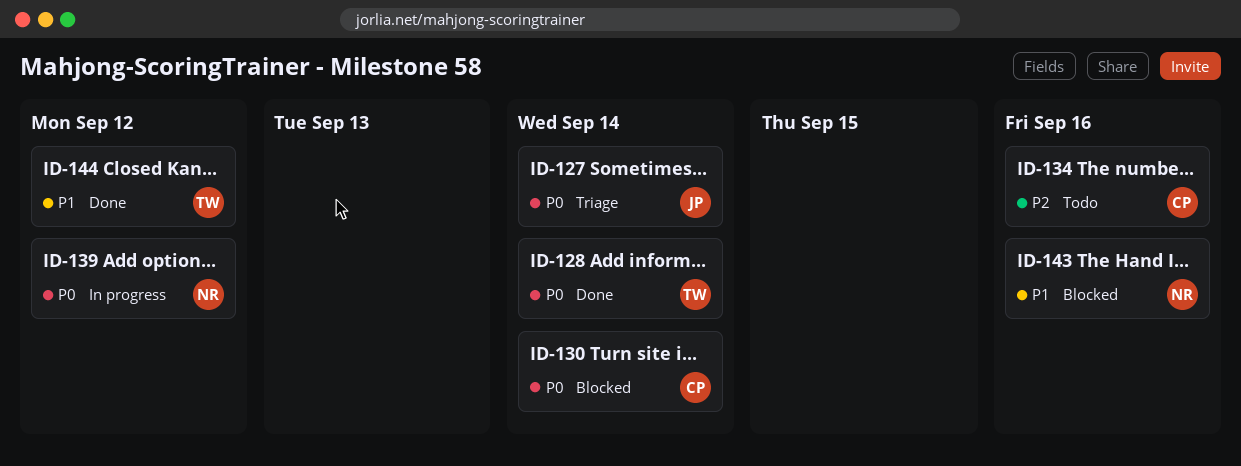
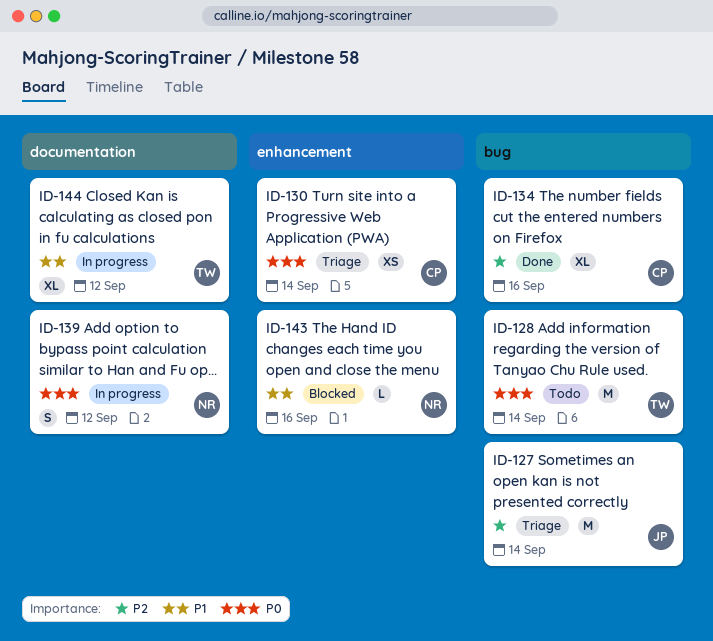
ID-127, priority: P0 -> P2
ID-128, status: Done -> Todo
ID-130, status: Blocked -> Triage
ID-134, status: Todo -> Done
ID-144, status: Done -> In progress

